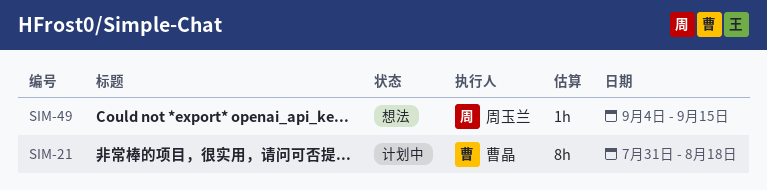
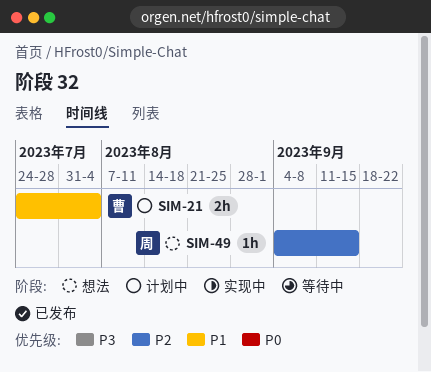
SIM-21, estimate: 8h -> 2h
SIM-21, start: Jul 31 -> Jul 24
SIM-21, due: Aug 18 -> Aug 4

